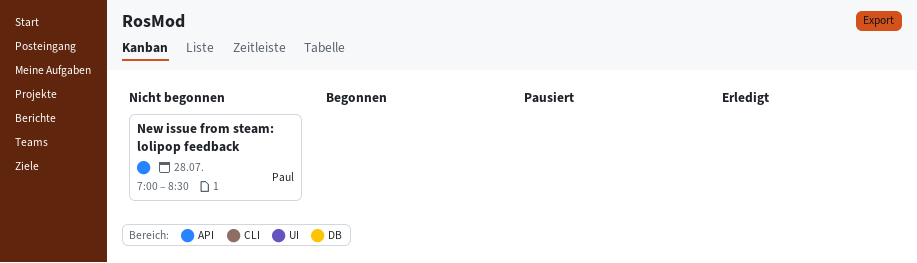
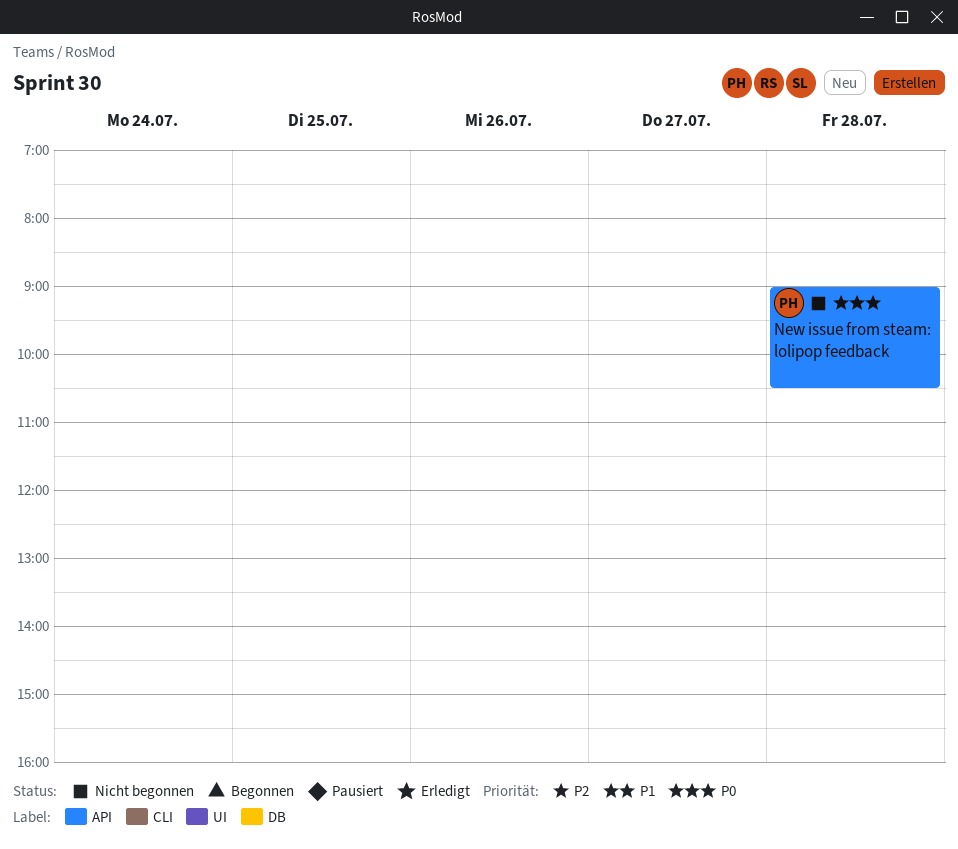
New issue from steam: lolipop feedback, begins: 07:00 -> 09:00
New issue from steam: lolipop feedback, ends: 08:30 -> 10:30

